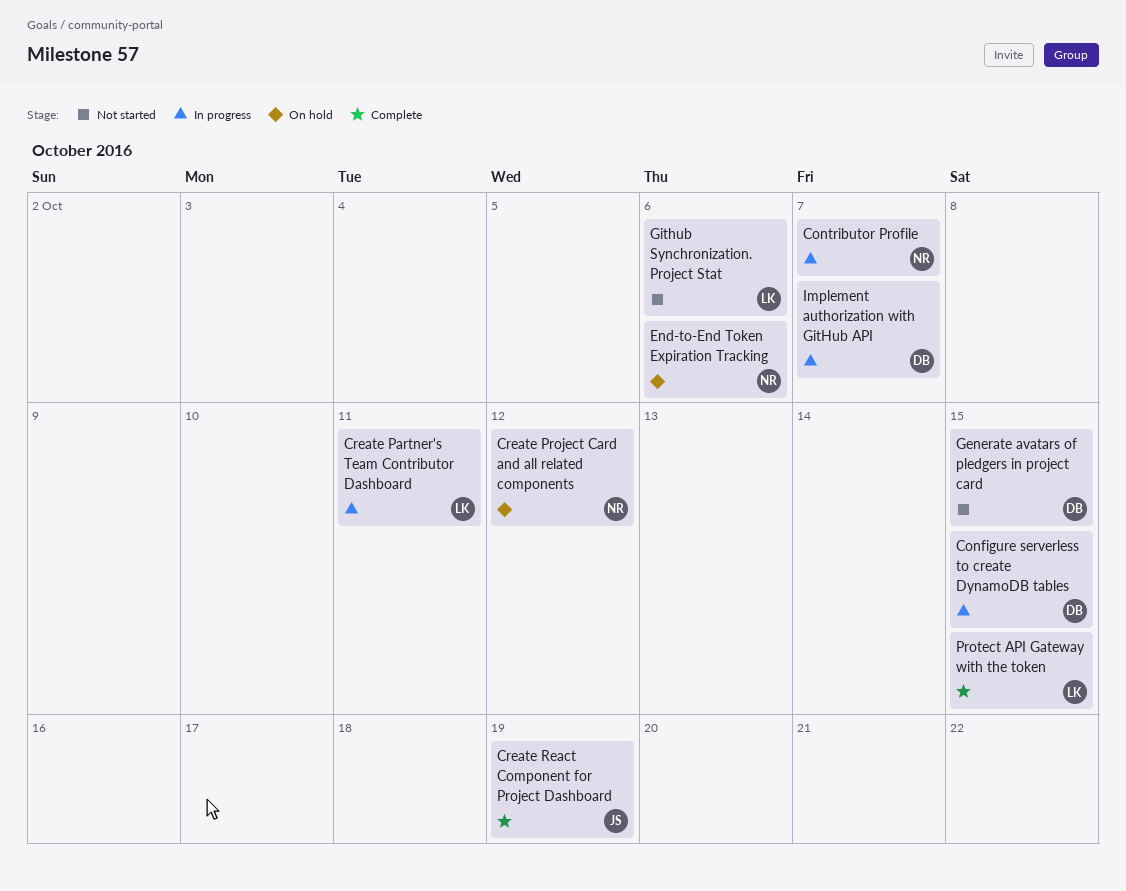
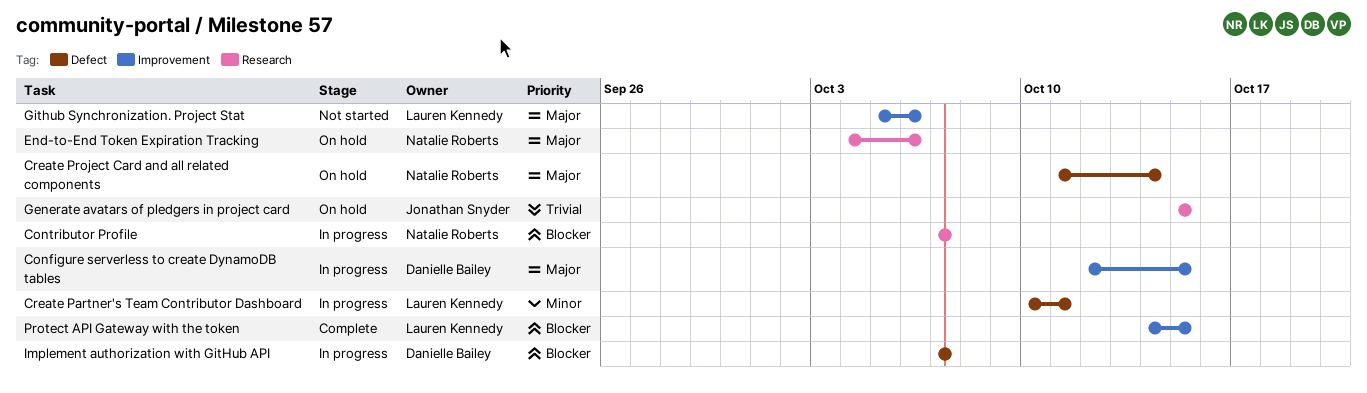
Create Project Card and all related components, due: Oct 12 -> Oct 14
Create React Component for Project Dashboard: present -> none
Generate avatars of pledgers in project card, status: Not started -> On hold
Generate avatars of pledgers in project card, owner: Danielle Bailey -> Jonathan Snyder

